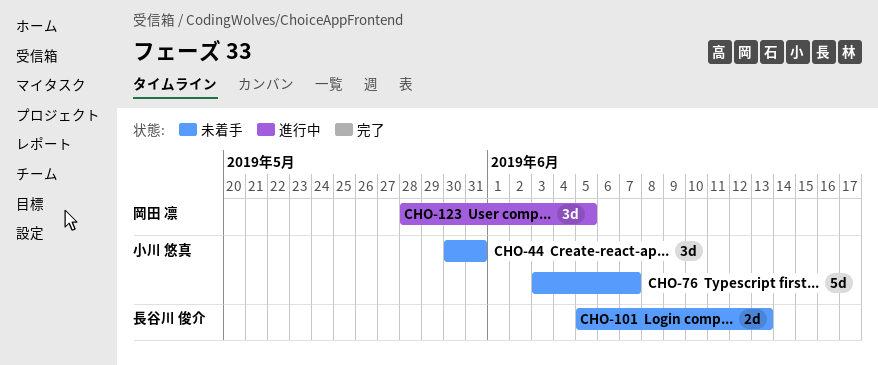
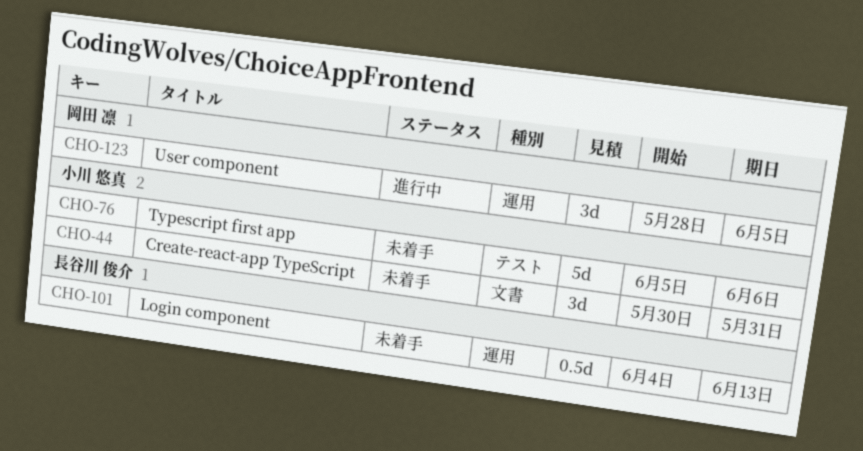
CHO-76, start: Jun 3 -> Jun 5
CHO-76, due: Jun 7 -> Jun 6
CHO-101, estimate: 2d -> 0.5d
CHO-101, start: Jun 5 -> Jun 4

